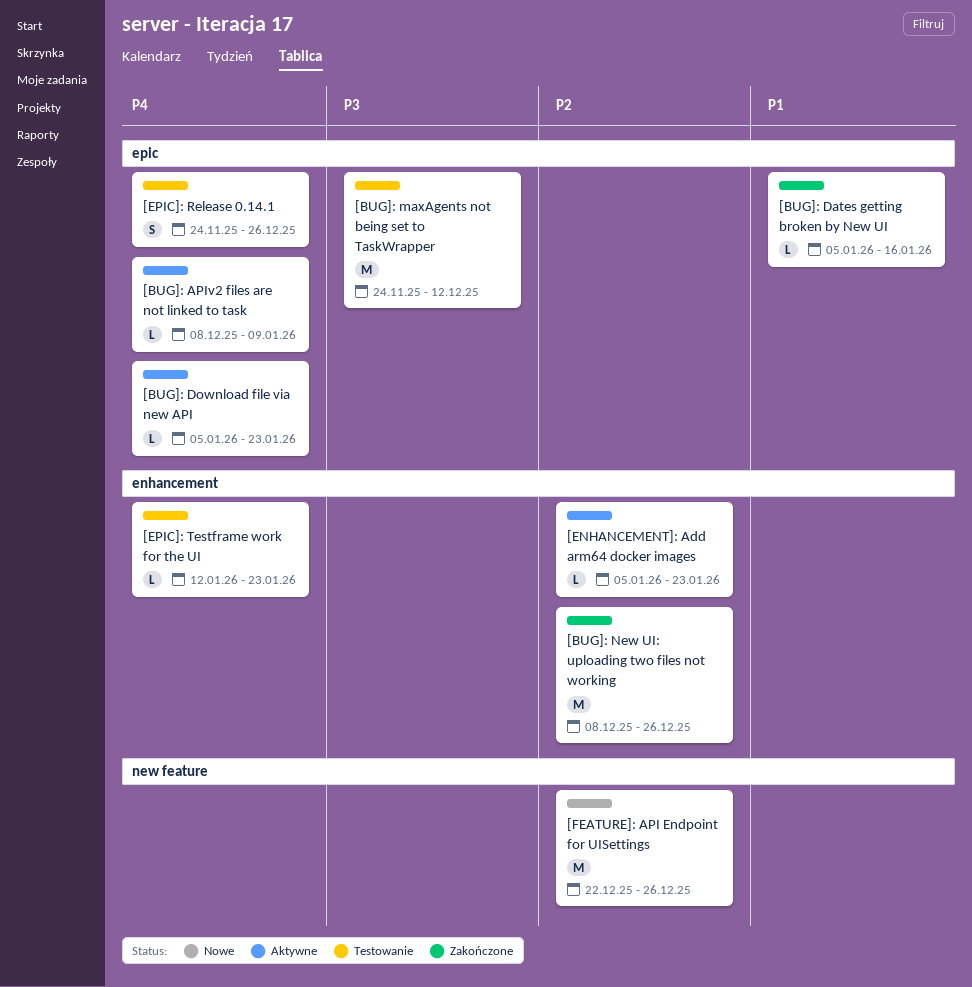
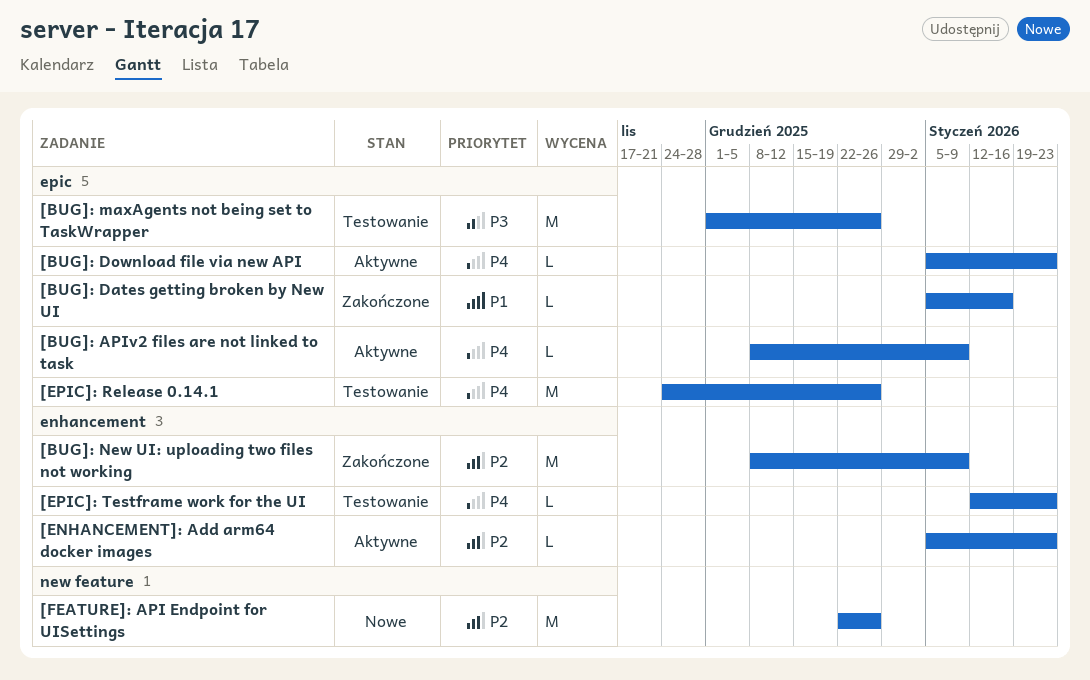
[BUG]: maxAgents not being set to TaskWrapper, start: Nov 24 -> Dec 1
[BUG]: maxAgents not being set to TaskWrapper, due: Dec 12 -> Dec 26
[BUG]: New UI: uploading two files not working, due: Dec 26 -> Jan 9
[EPIC]: Release 0.14.1, estimate: S -> M

